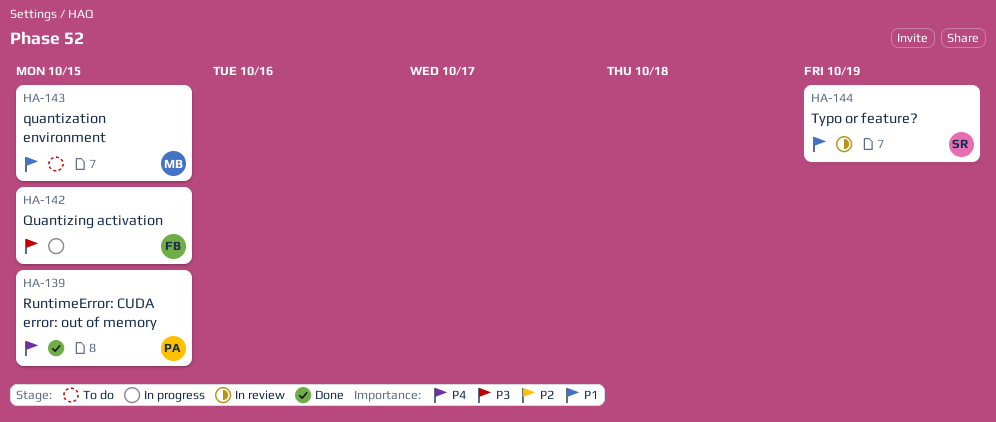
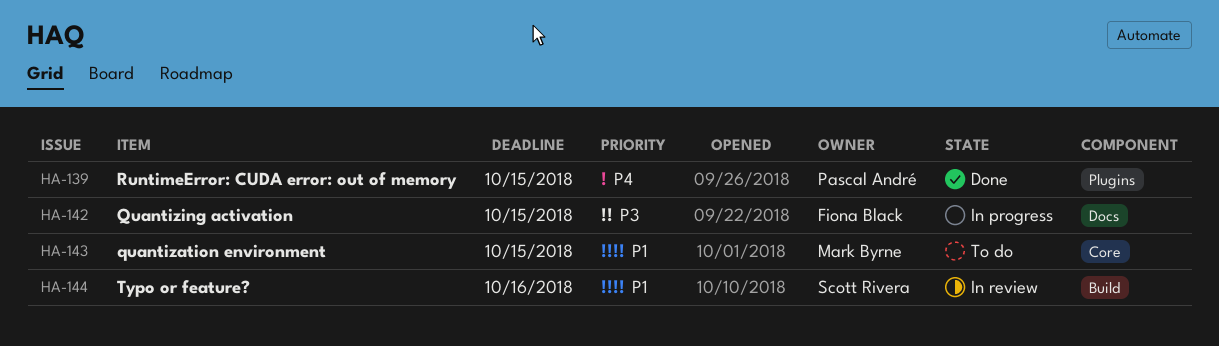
HA-144, due: Oct 19 -> Oct 16

